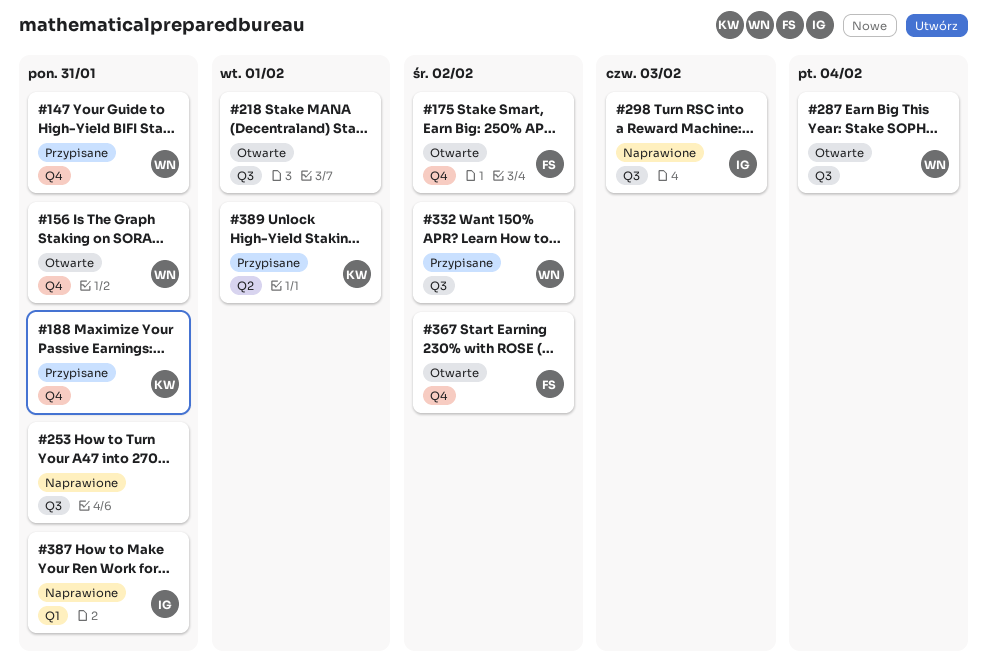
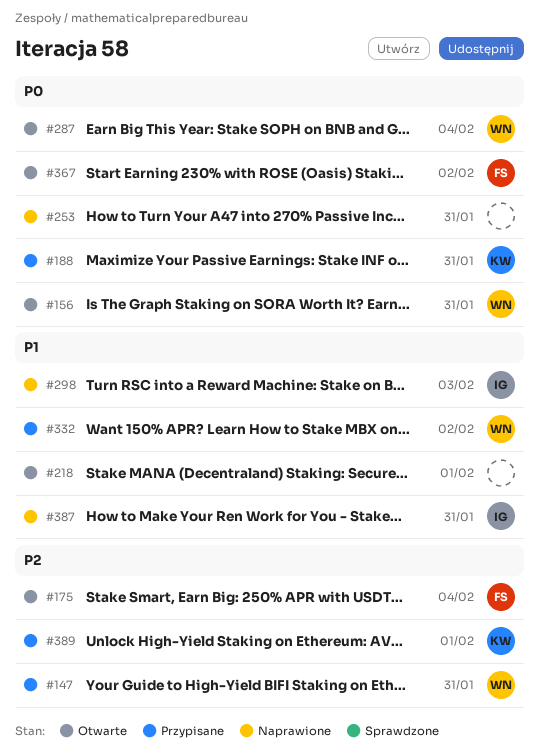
#175, due: Feb 2 -> Feb 4

